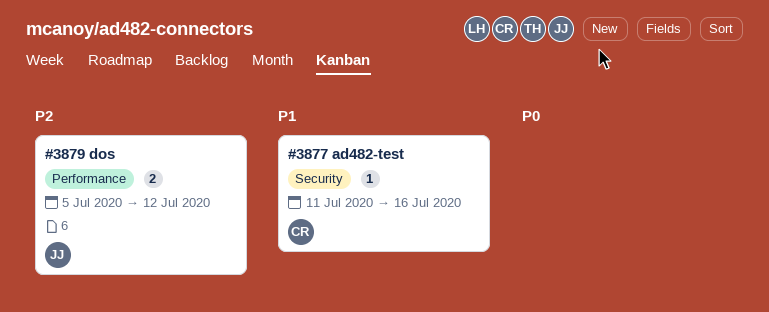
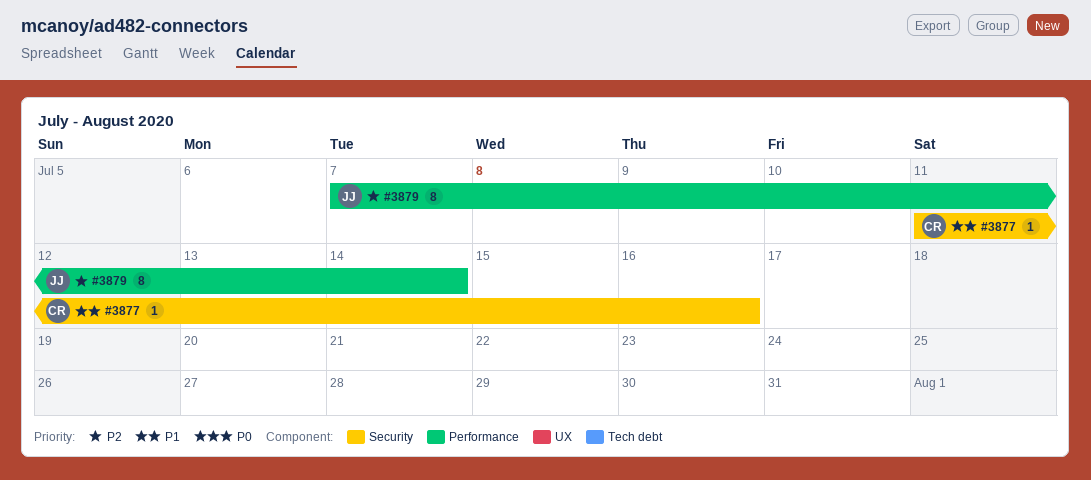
#3879, estimate: 2 -> 8
#3879, start: Jul 5 -> Jul 7
#3879, due: Jul 12 -> Jul 14

